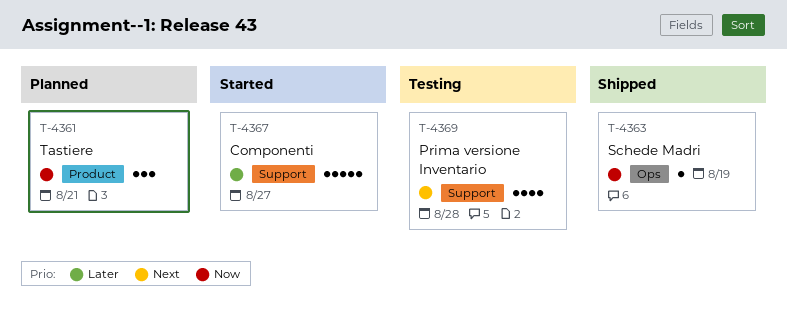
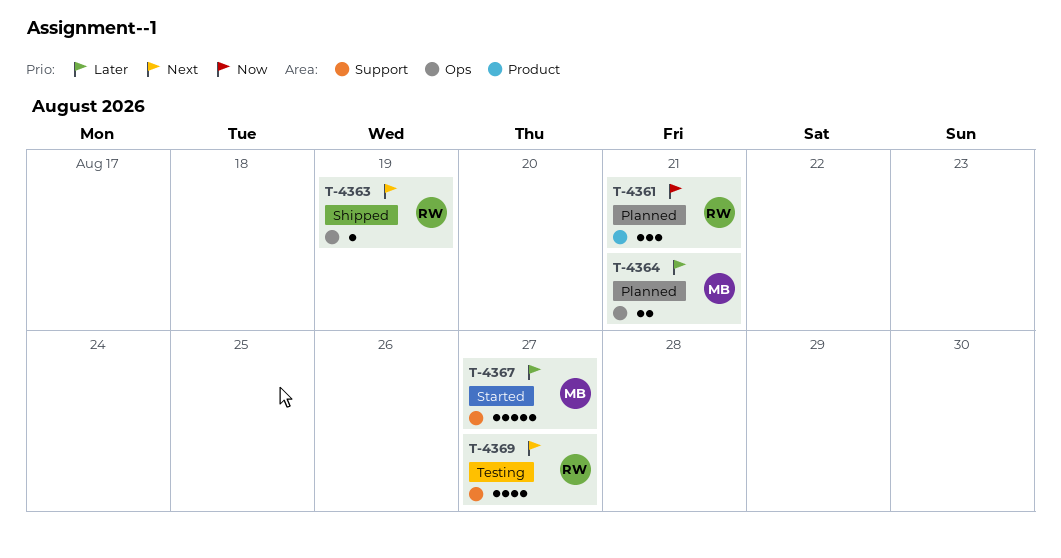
T-4363, priority: Now -> Next
T-4364: none -> present
T-4369, due: Aug 28 -> Aug 27

